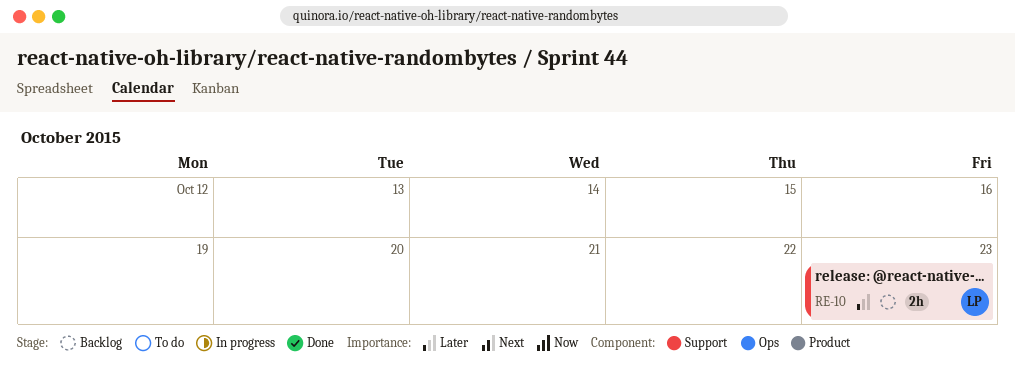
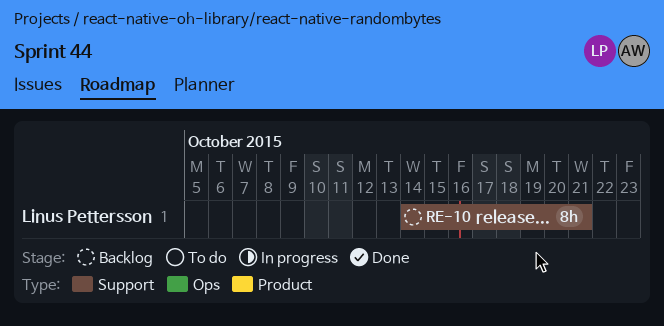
RE-10, estimate: 2h -> 8h
RE-10, due: Oct 23 -> Oct 21

